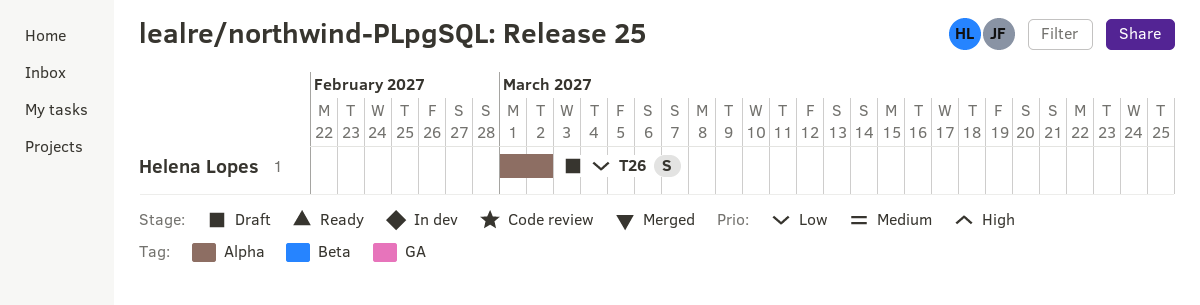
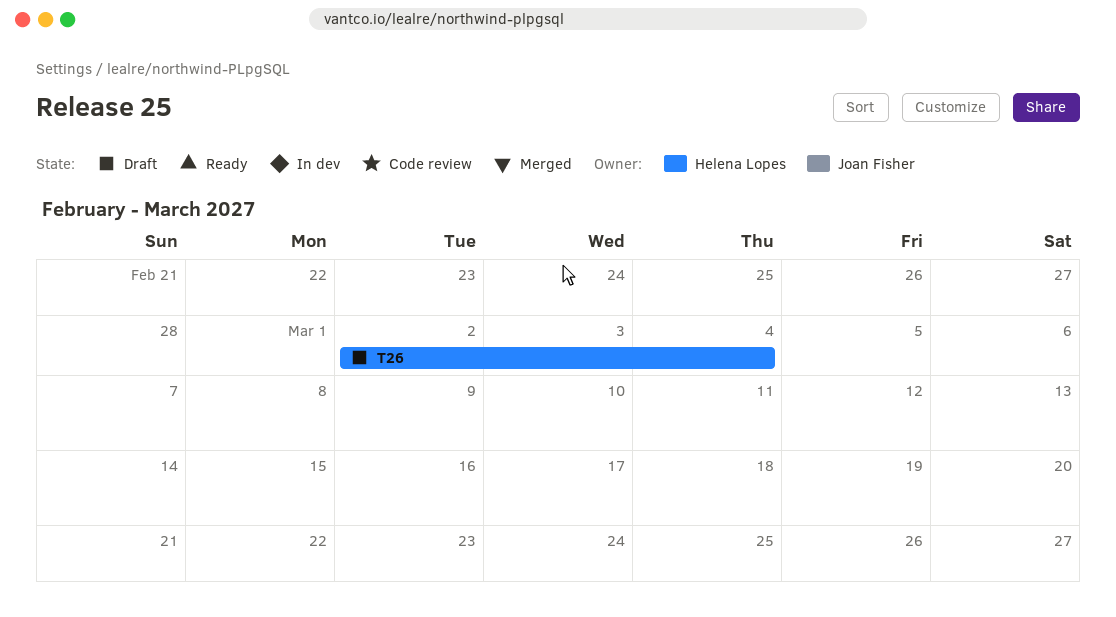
T26, start: Mar 1 -> Mar 2
T26, due: Mar 2 -> Mar 4

